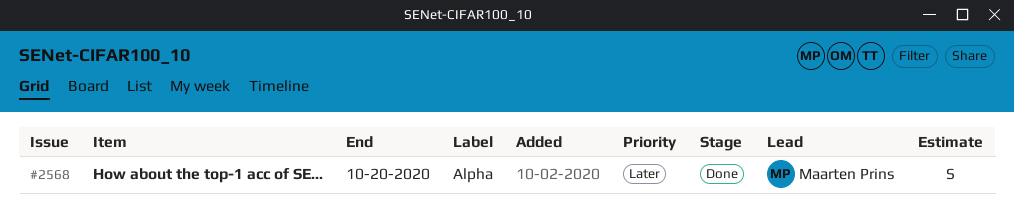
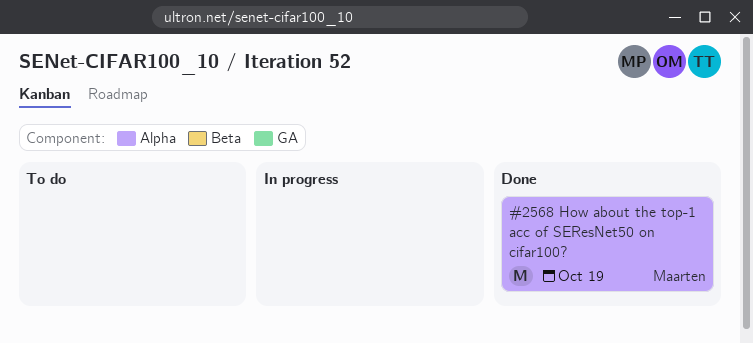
#2568, estimate: S -> M
#2568, due: Oct 20 -> Oct 19

